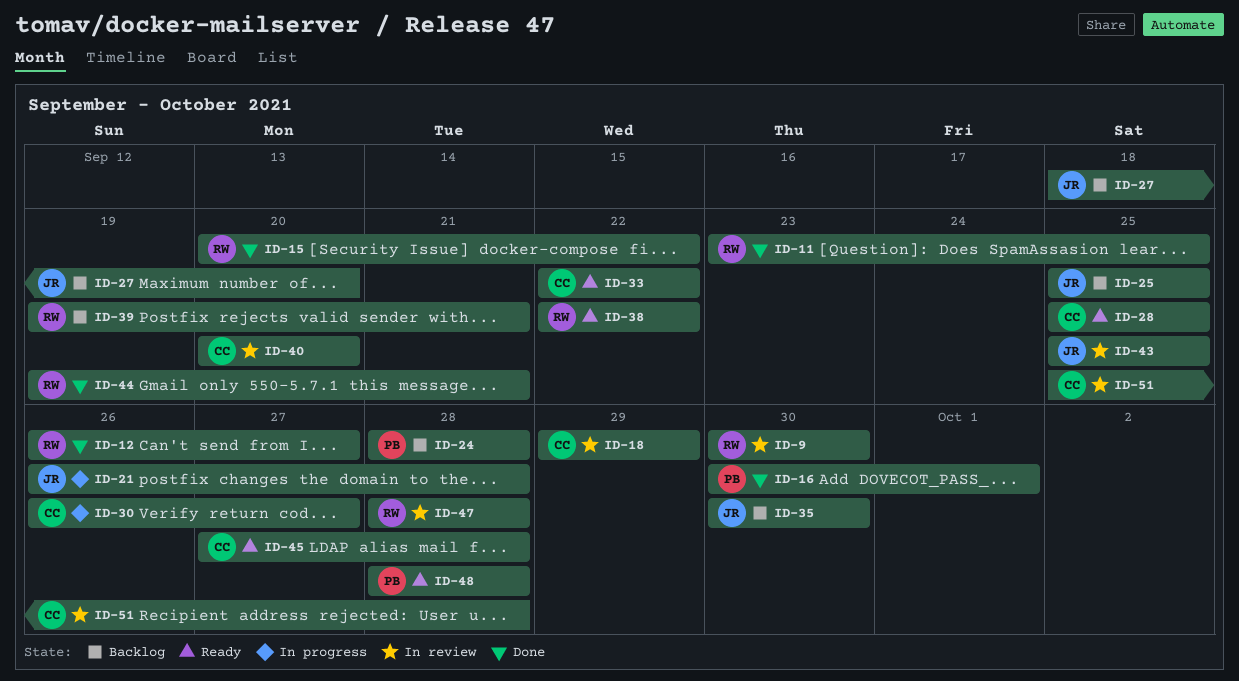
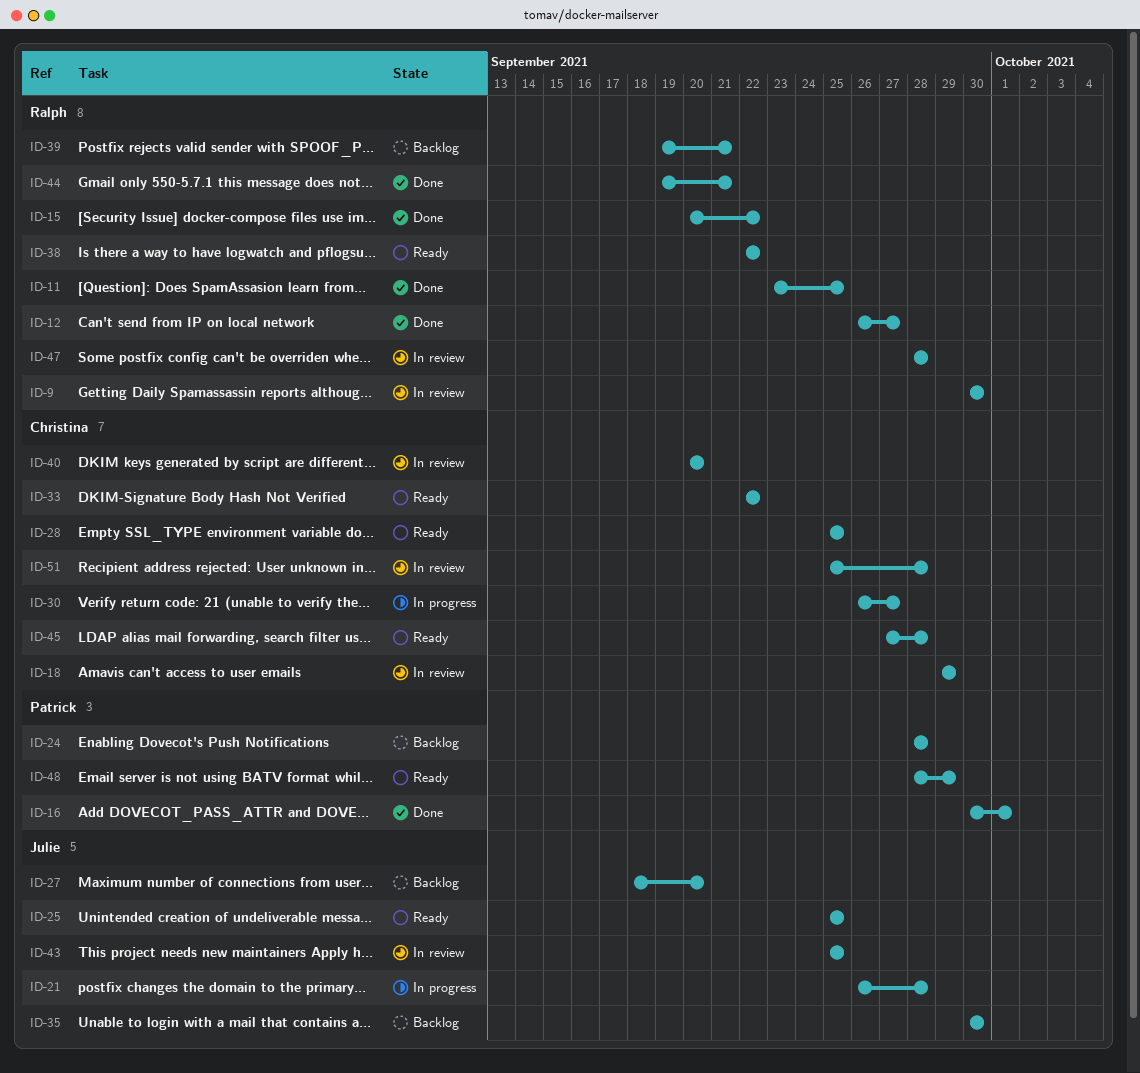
ID-25, status: Backlog -> Ready
ID-48, due: Sep 28 -> Sep 29

